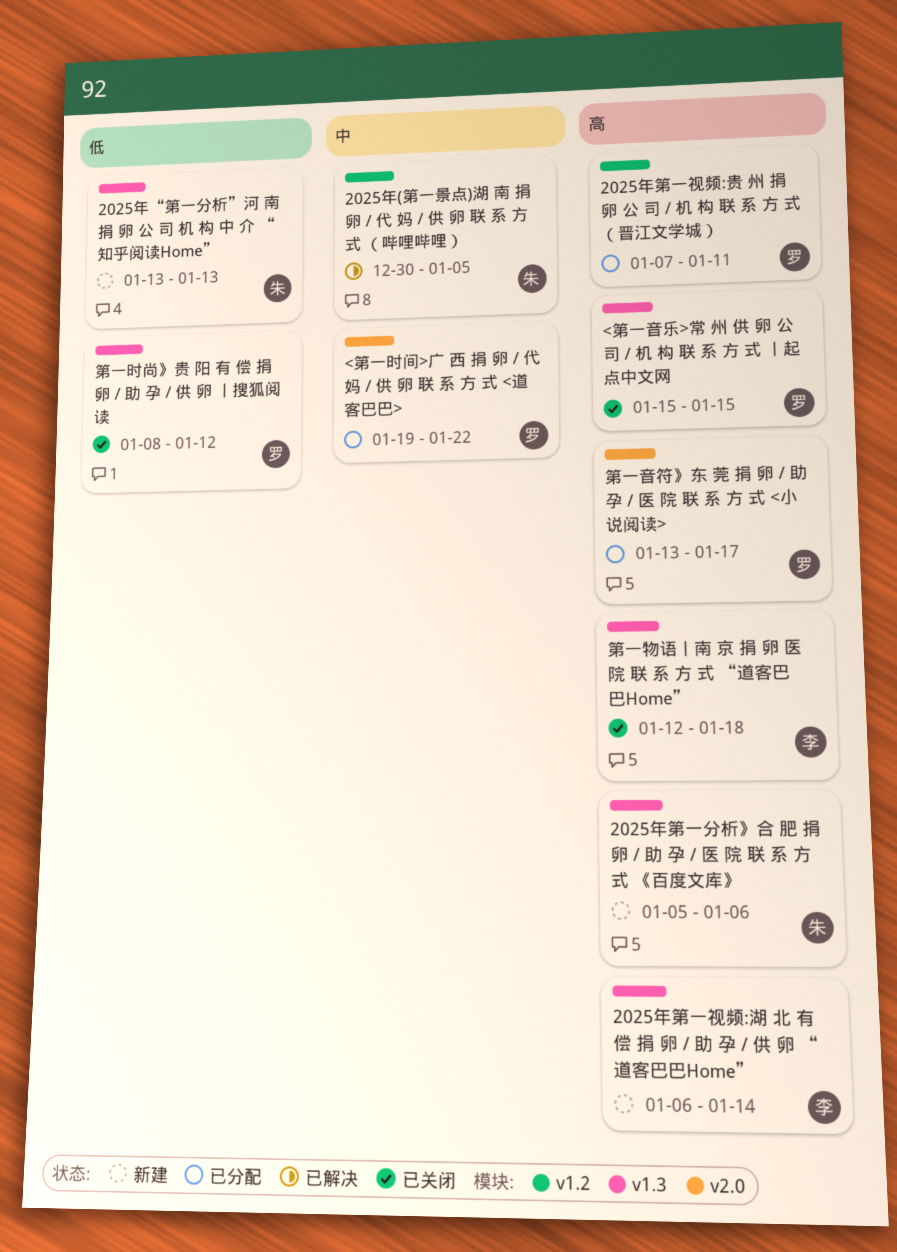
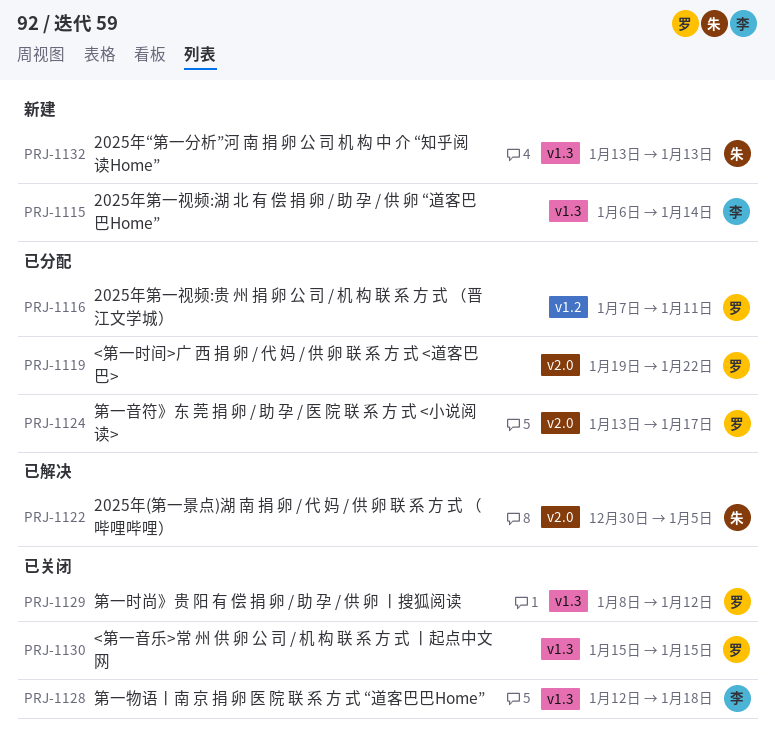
2025年(第一景点)湖 南 捐 卵 / 代 妈 / 供 卵 联 系 方 式 （哔哩哔哩）, label: v1.2 -> v2.0
2025年第一分析》合 肥 捐 卵 / 助 孕 / 医 院 联 系 方 式 《百度文库》: present -> none

